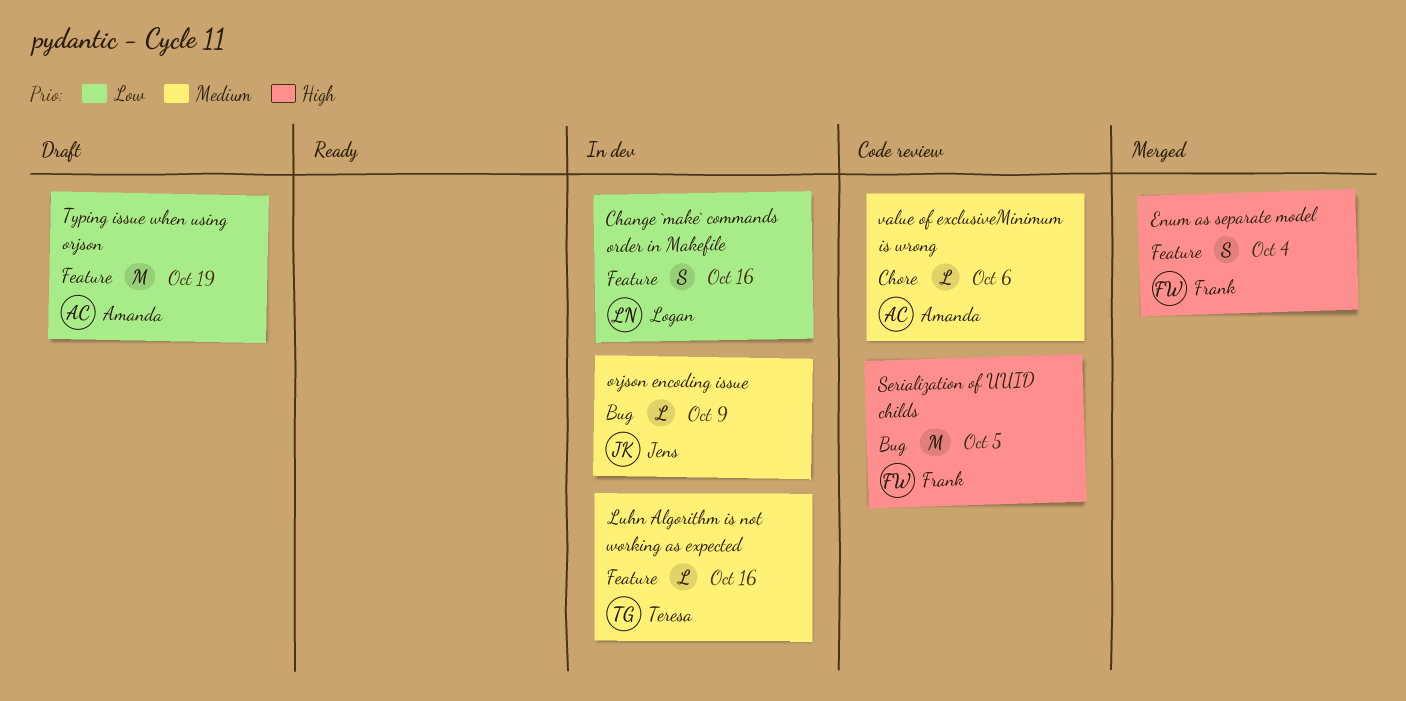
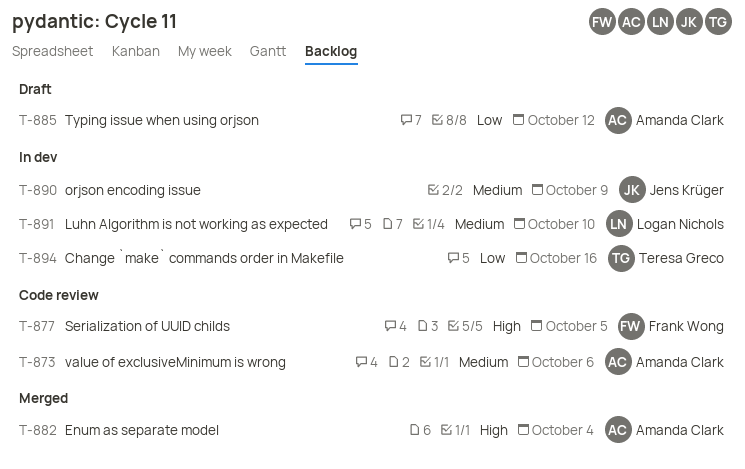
Change `make` commands order in Makefile, owner: Logan Nichols -> Teresa Greco
Enum as separate model, owner: Frank Wong -> Amanda Clark
Luhn Algorithm is not working as expected, owner: Teresa Greco -> Logan Nichols
Luhn Algorithm is not working as expected, due: Oct 16 -> Oct 10
Typing issue when using orjson, due: Oct 19 -> Oct 12

